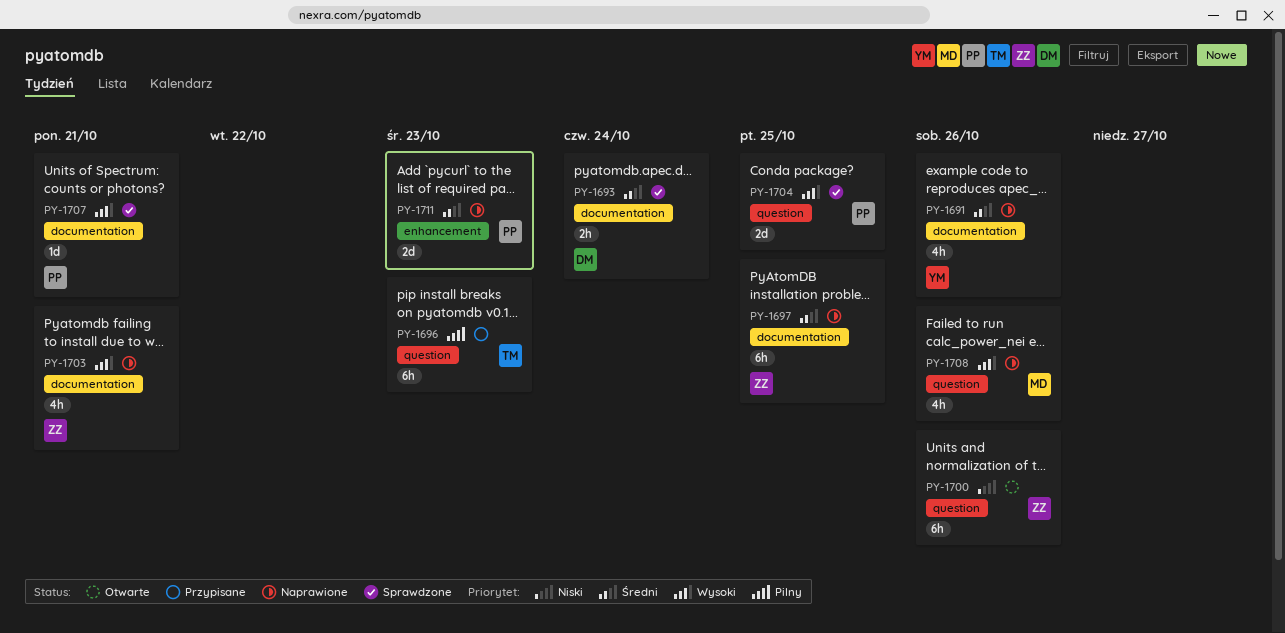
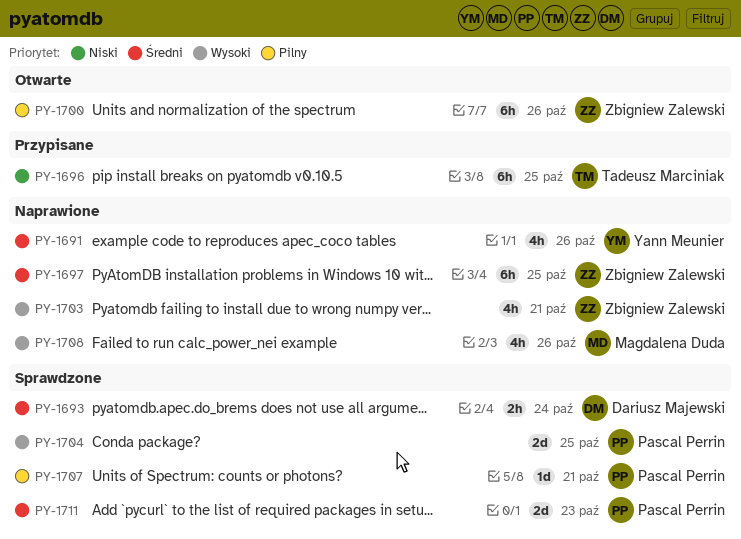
PY-1696, priority: Pilny -> Niski
PY-1696, due: Oct 23 -> Oct 25
PY-1700, priority: Niski -> Pilny
PY-1707, priority: Wysoki -> Pilny
PY-1711, status: Naprawione -> Sprawdzone

